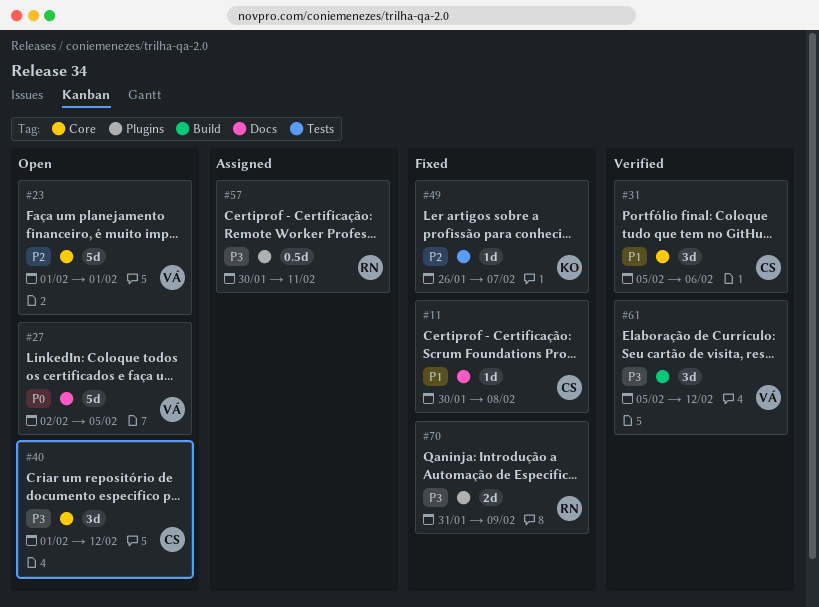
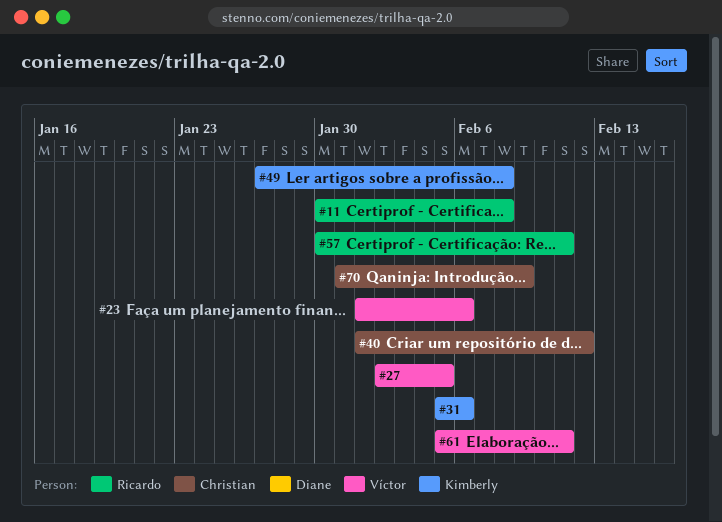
#11, owner: Christian -> Ricardo
#23, due: Feb 1 -> Feb 6
#31, owner: Christian -> Kimberly
#49, start: Jan 26 -> Jan 27
#49, due: Feb 7 -> Feb 8
#61, due: Feb 12 -> Feb 11
#70, owner: Ricardo -> Christian

